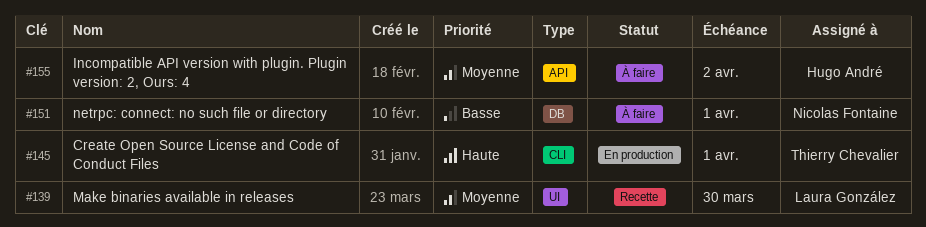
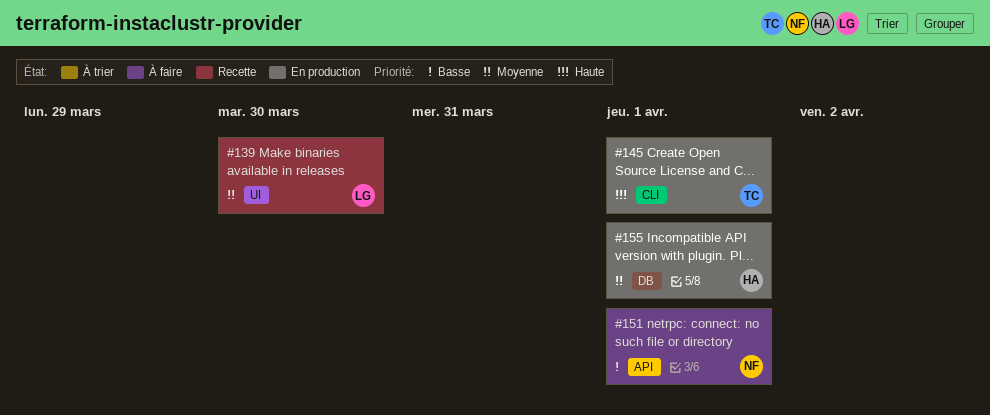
#151, label: DB -> API
#155, status: À faire -> En production
#155, label: API -> DB
#155, due: Apr 2 -> Apr 1

